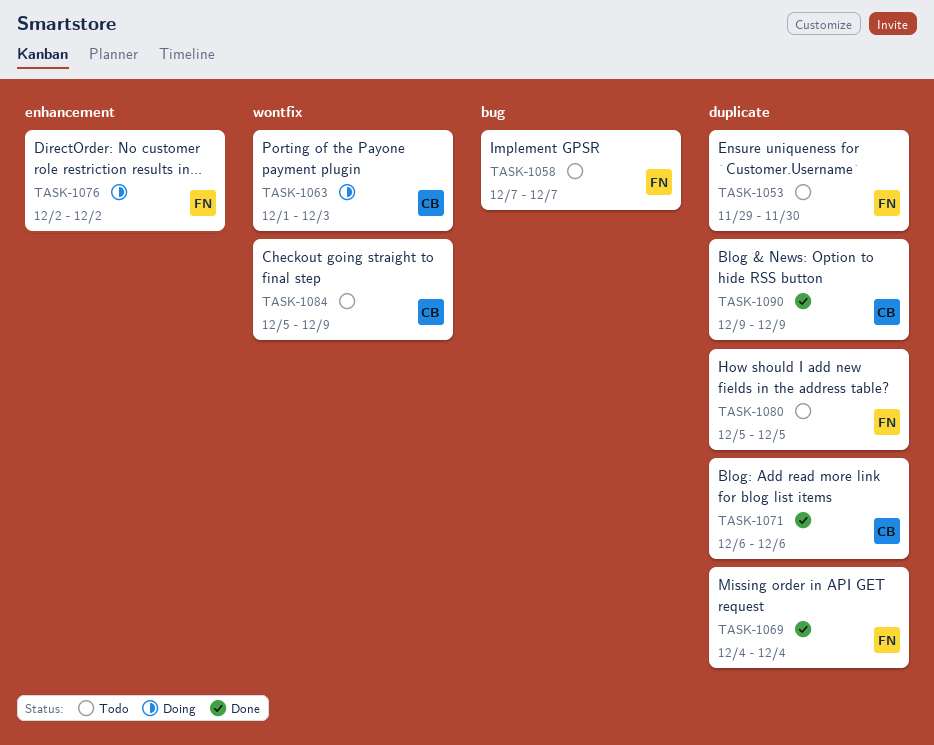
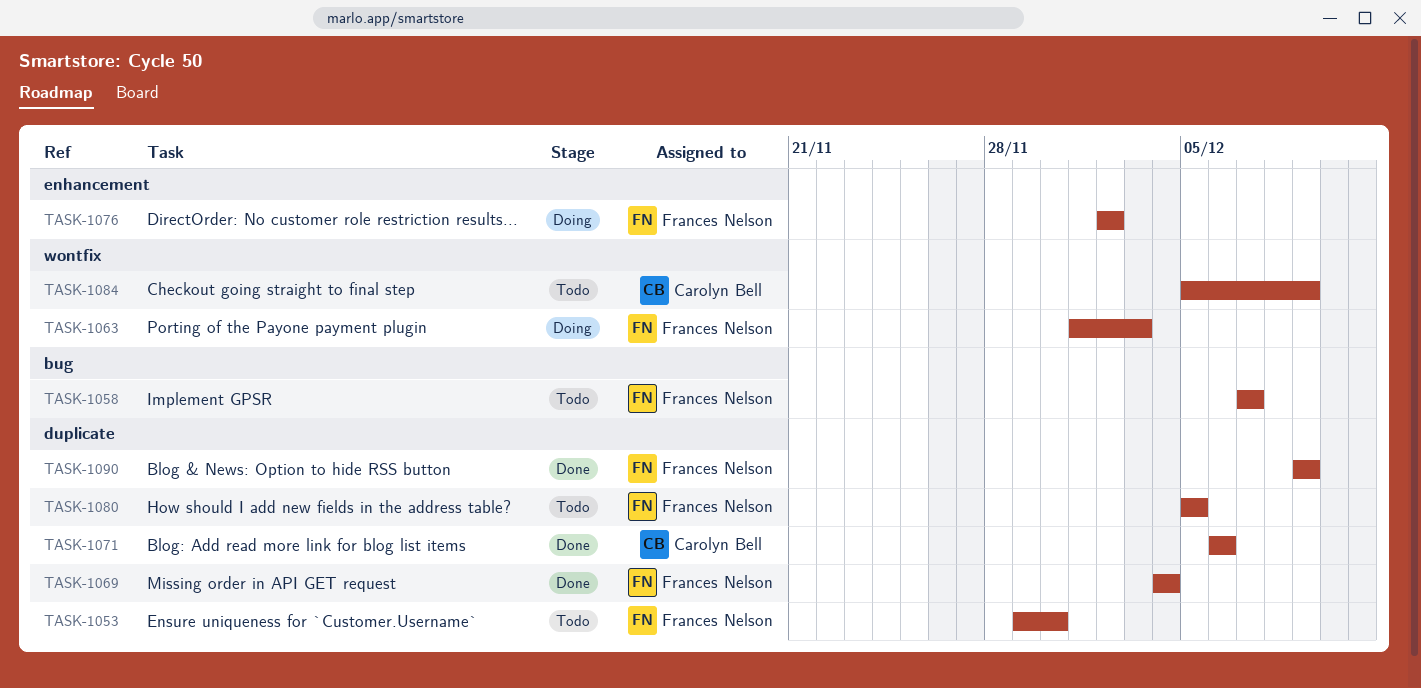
TASK-1063, owner: Carolyn Bell -> Frances Nelson
TASK-1090, owner: Carolyn Bell -> Frances Nelson

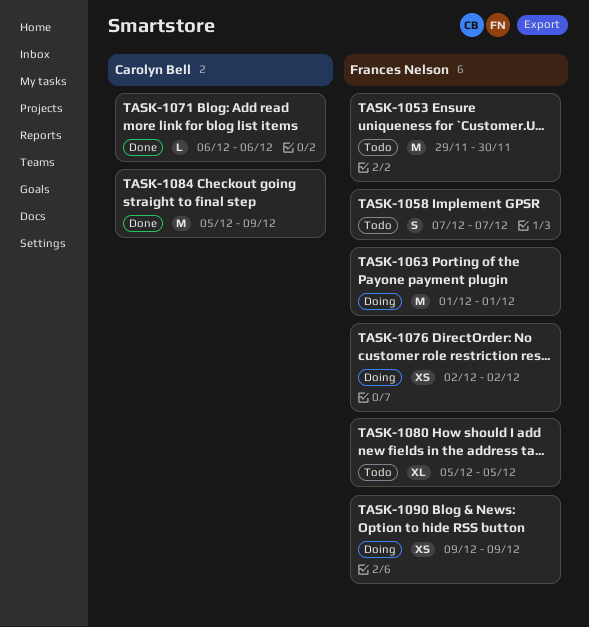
TASK-1063, due: Dec 3 -> Dec 1
TASK-1069: present -> none
TASK-1084, status: Todo -> Done
TASK-1090, status: Done -> Doing

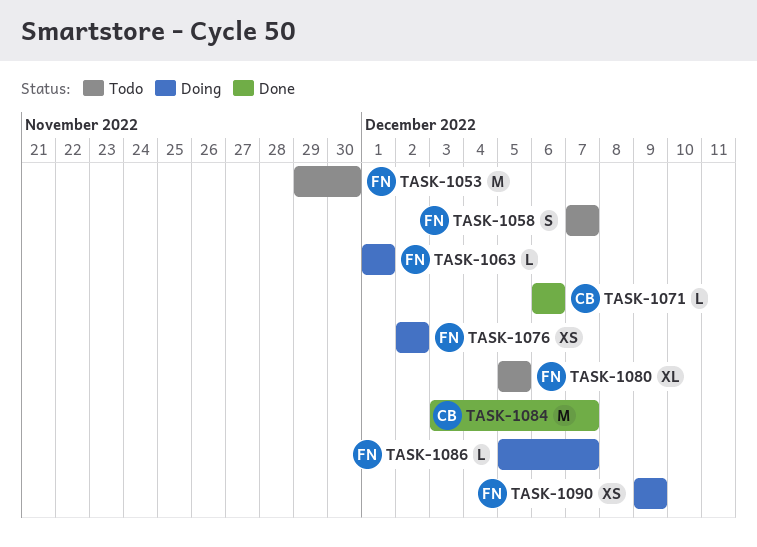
TASK-1063, estimate: M -> L
TASK-1084, start: Dec 5 -> Dec 3
TASK-1084, due: Dec 9 -> Dec 7
TASK-1086: none -> present

